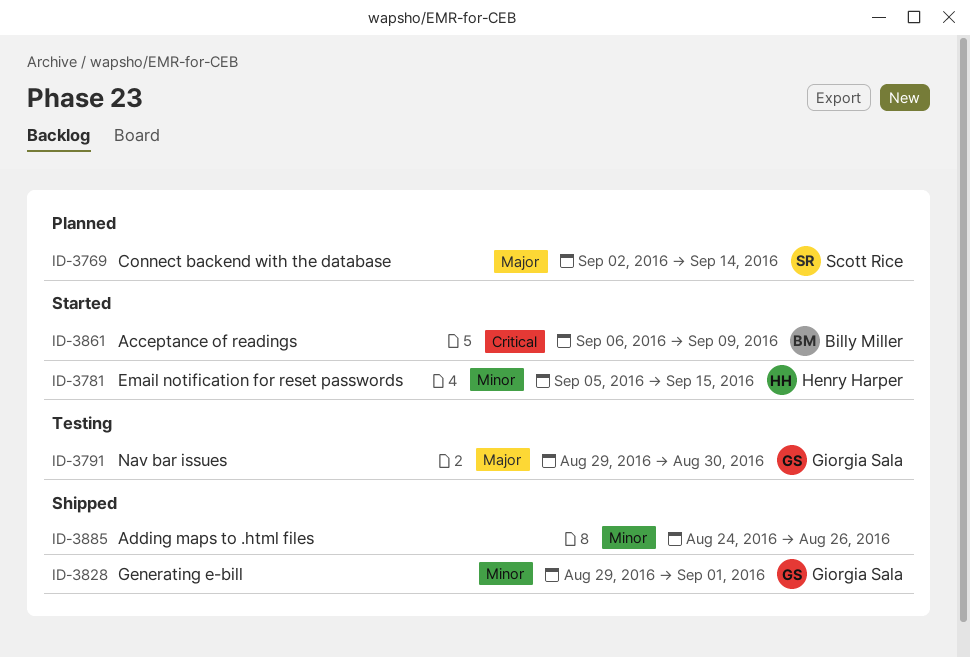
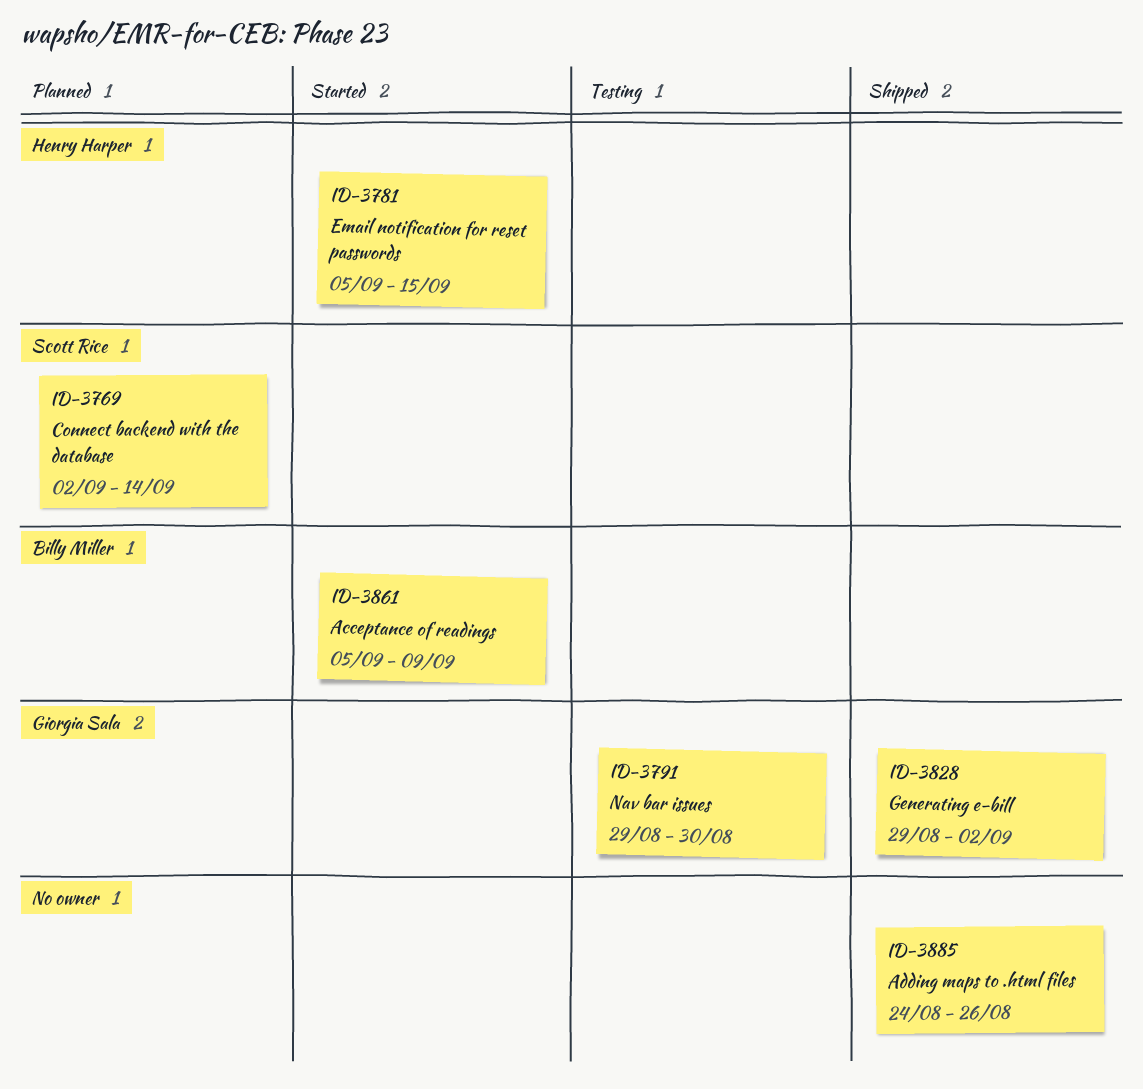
ID-3828, due: Sep 1 -> Sep 2
ID-3861, start: Sep 6 -> Sep 5

